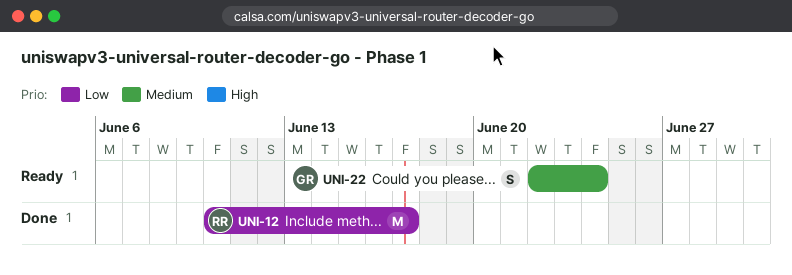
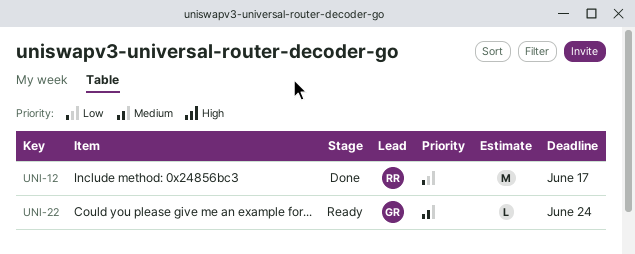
UNI-22, estimate: S -> L

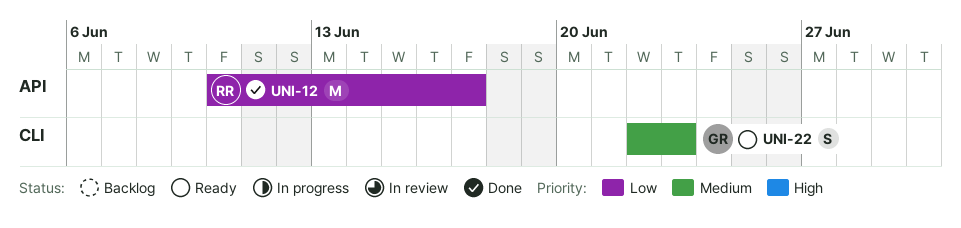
UNI-22, estimate: L -> S
UNI-22, due: Jun 24 -> Jun 23

